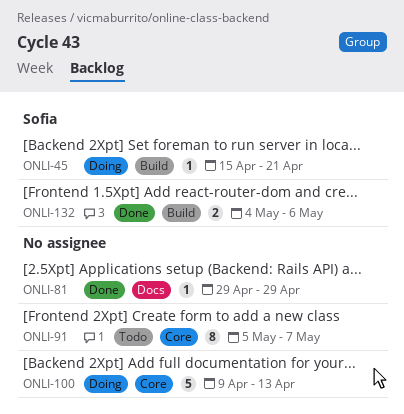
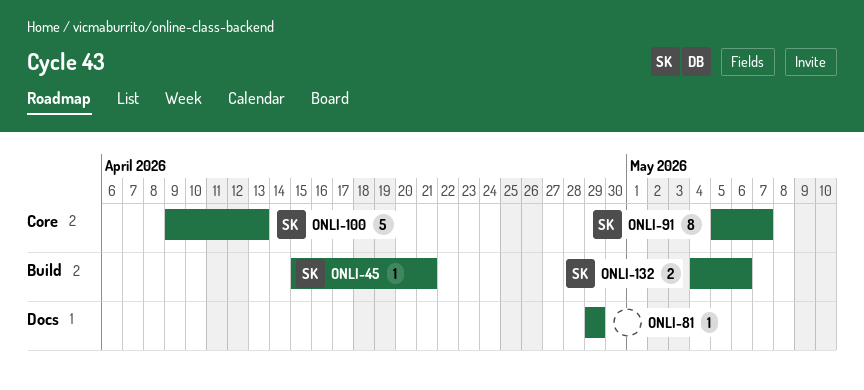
ONLI-91, owner: none -> Sofia
ONLI-100, owner: none -> Sofia

